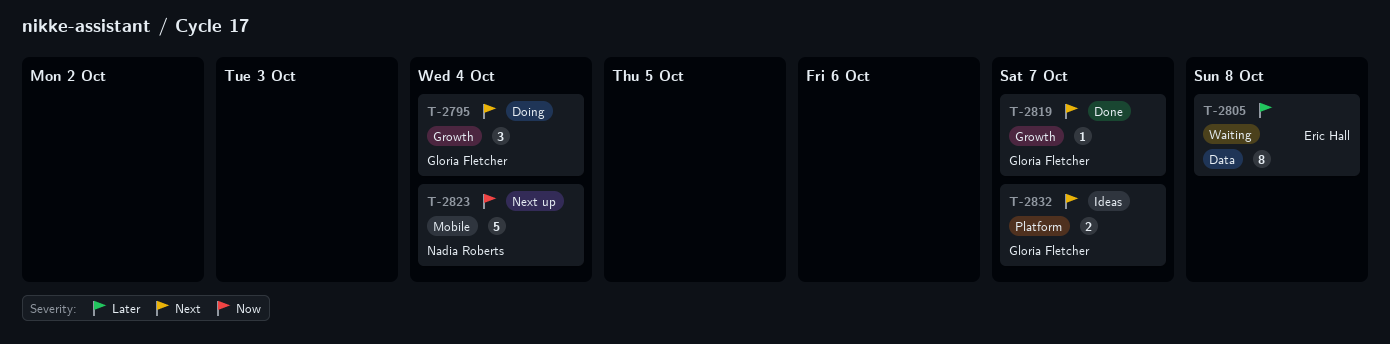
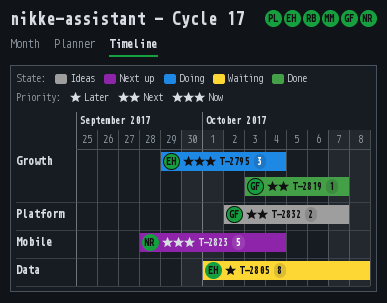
T-2795, owner: Gloria Fletcher -> Eric Hall
T-2795, priority: Next -> Now

